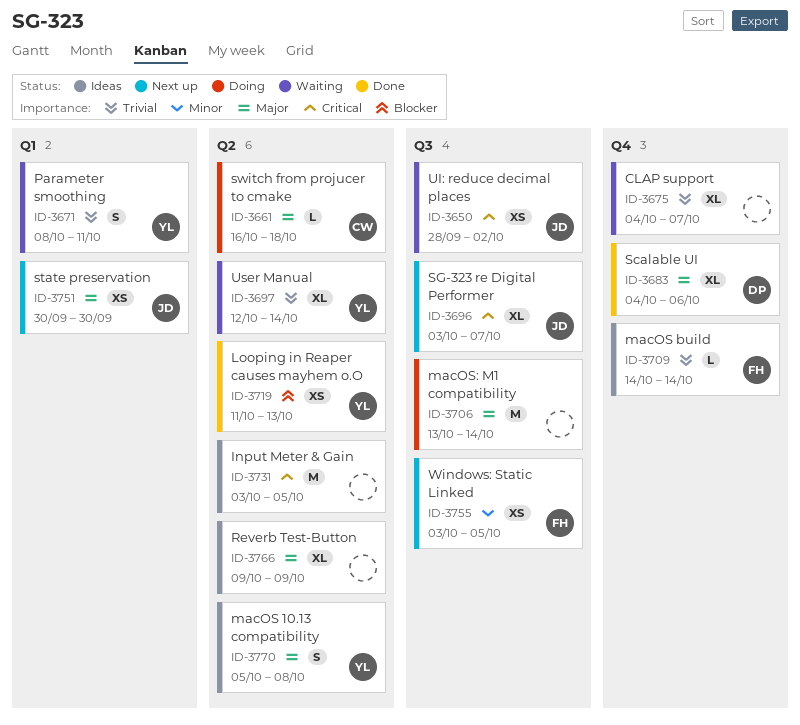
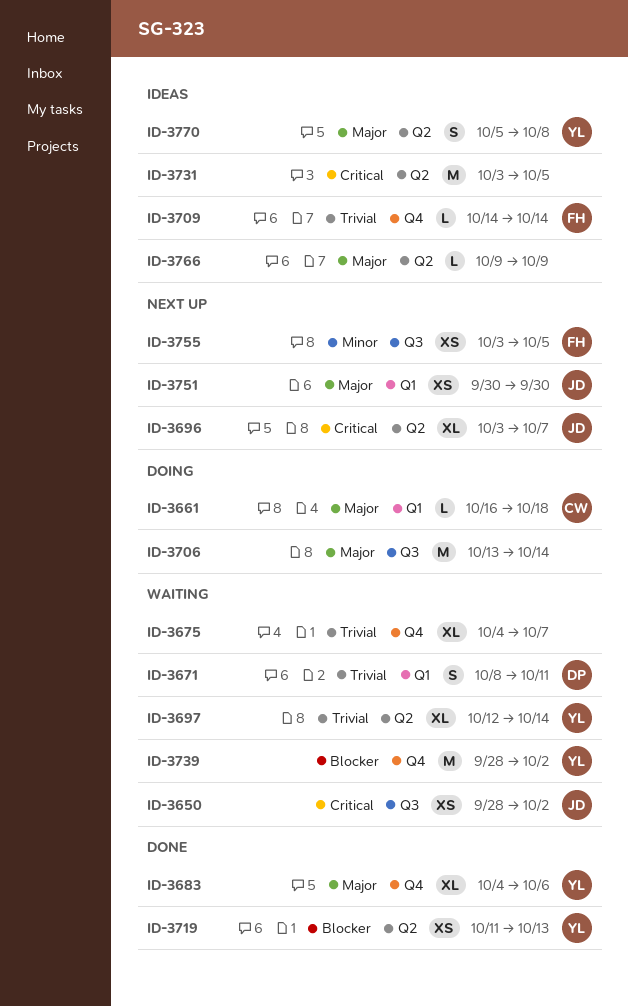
ID-3661, label: Q2 -> Q1
ID-3671, owner: YL -> DP
ID-3683, owner: DP -> YL
ID-3696, label: Q3 -> Q2
ID-3739: none -> present
ID-3766, estimate: XL -> L

